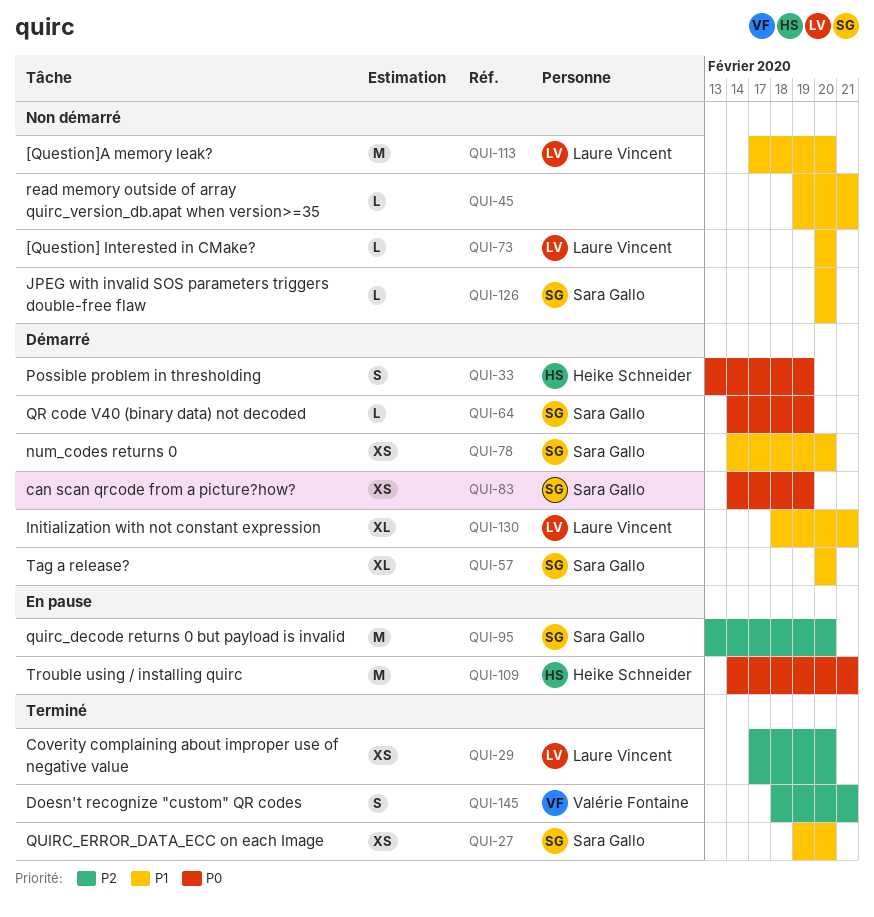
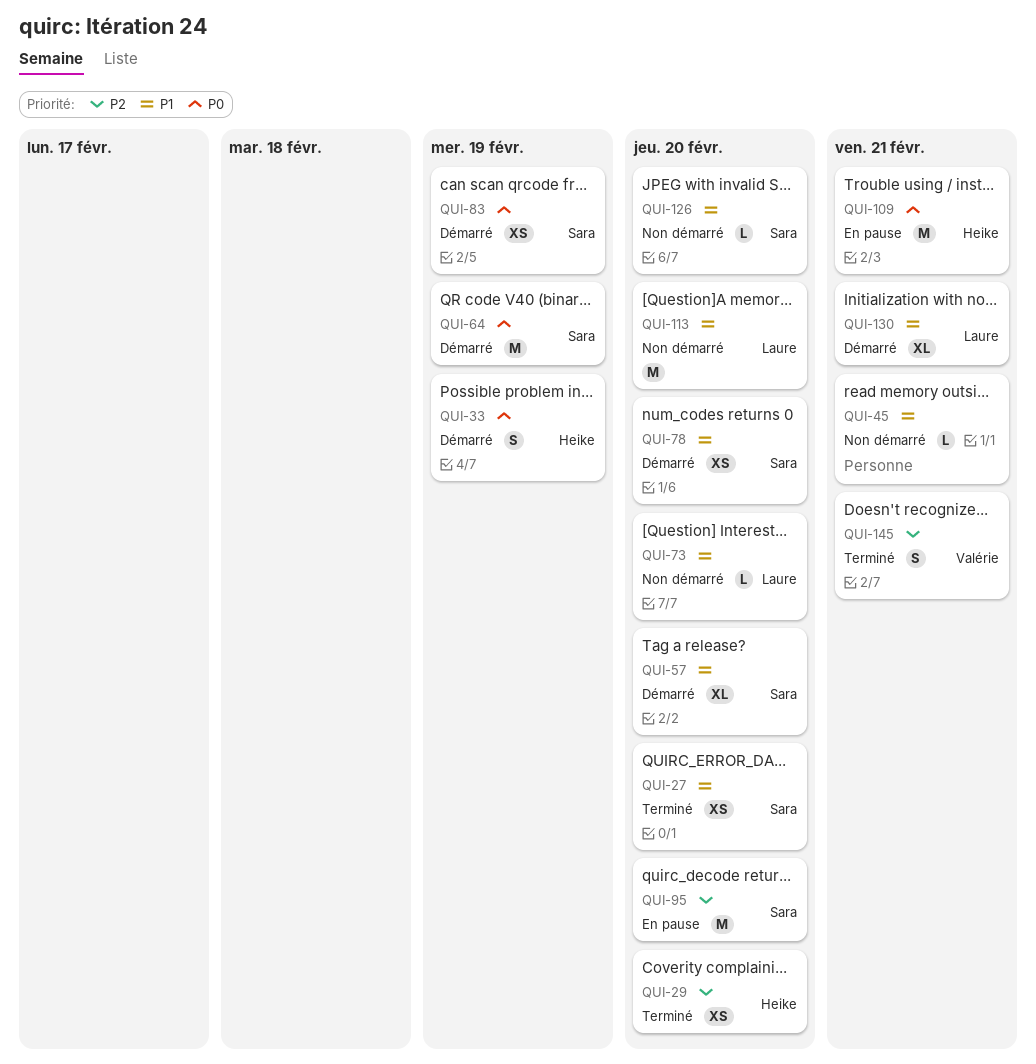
QUI-29, owner: Laure Vincent -> Heike Schneider
QUI-64, estimate: L -> M

